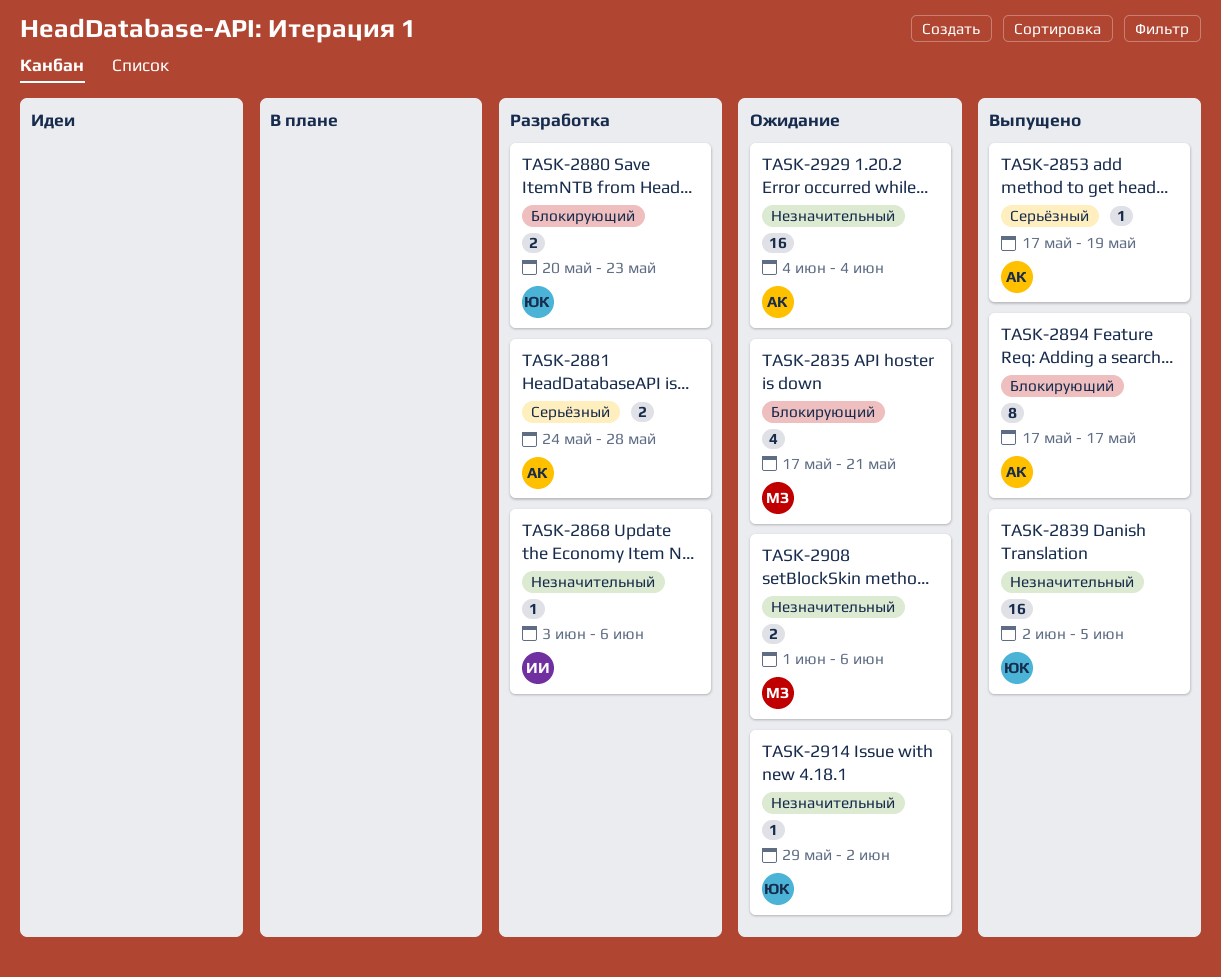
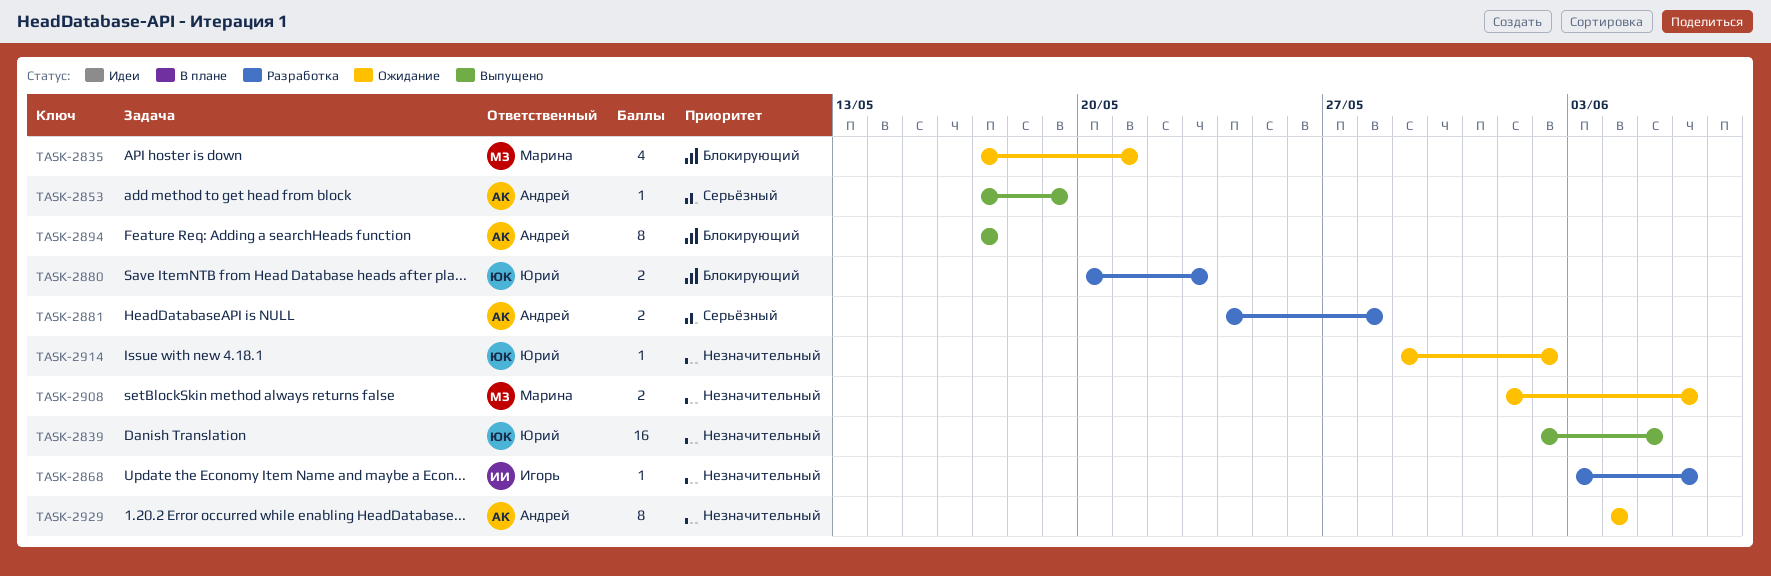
TASK-2929, estimate: 16 -> 8

